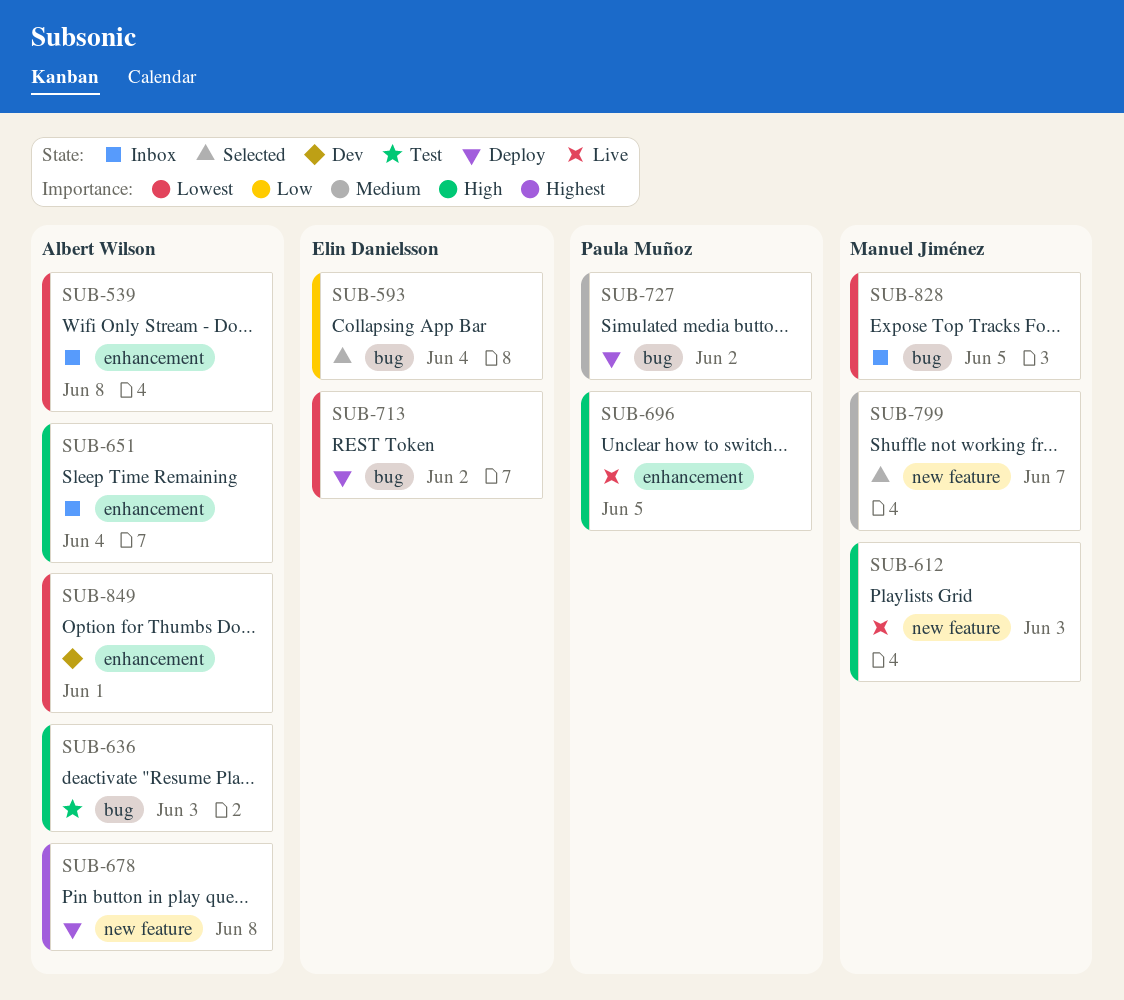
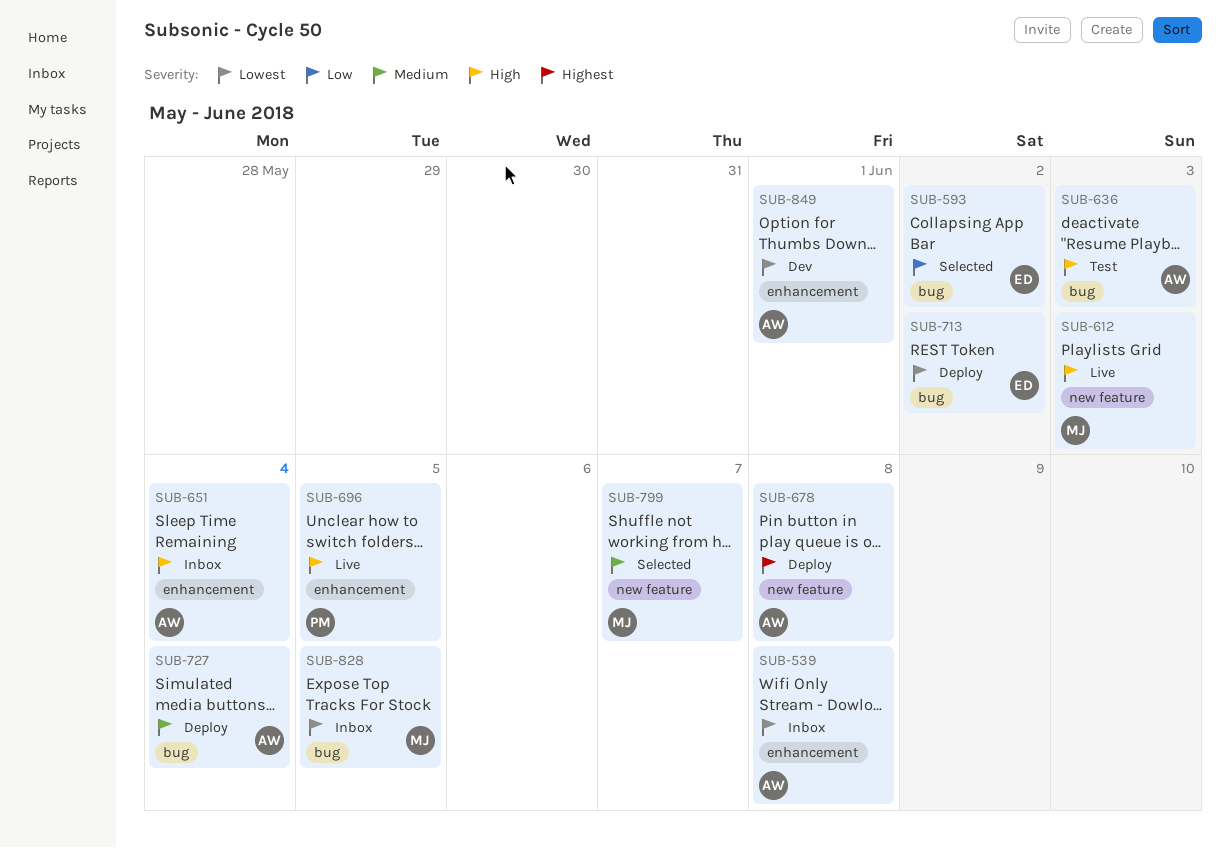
SUB-593, due: Jun 4 -> Jun 2
SUB-727, owner: Paula Muñoz -> Albert Wilson
SUB-727, due: Jun 2 -> Jun 4

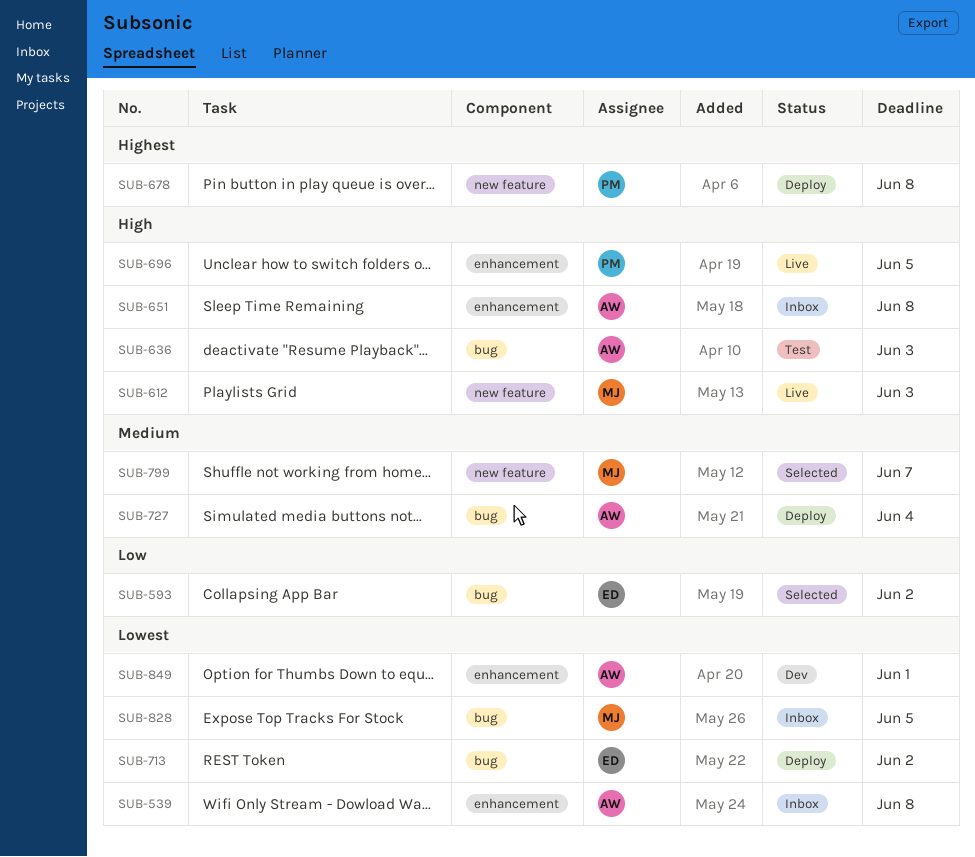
SUB-651, due: Jun 4 -> Jun 8
SUB-678, owner: AW -> PM

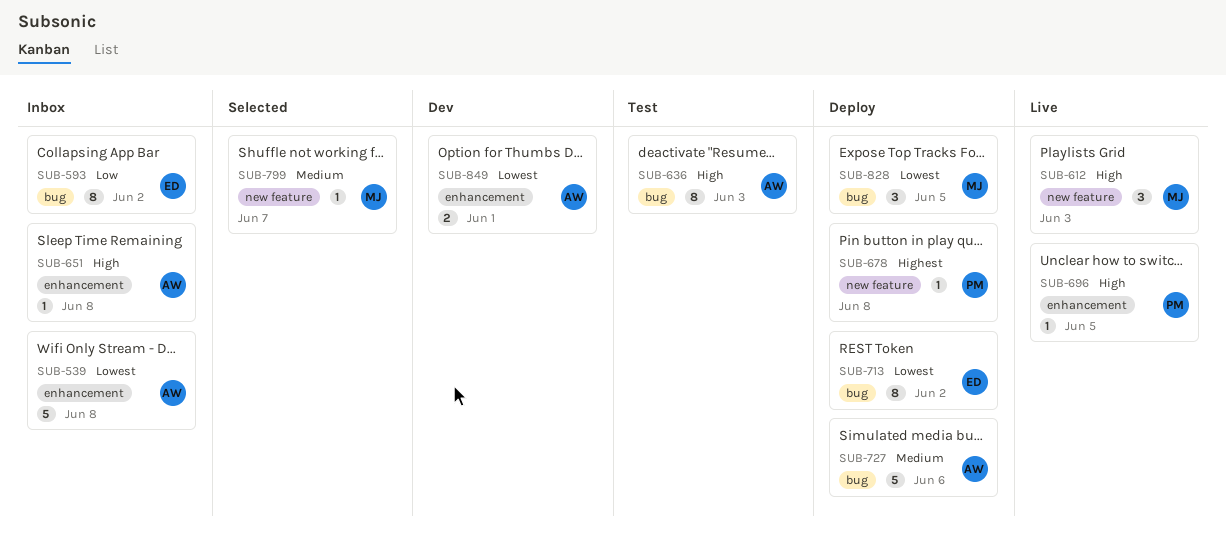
SUB-593, status: Selected -> Inbox
SUB-727, due: Jun 4 -> Jun 6
SUB-828, status: Inbox -> Deploy

